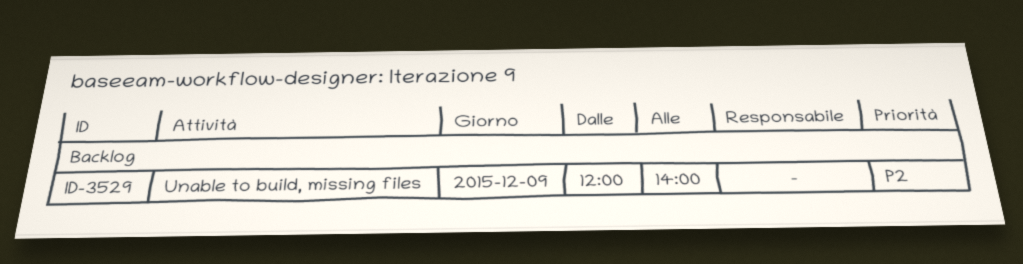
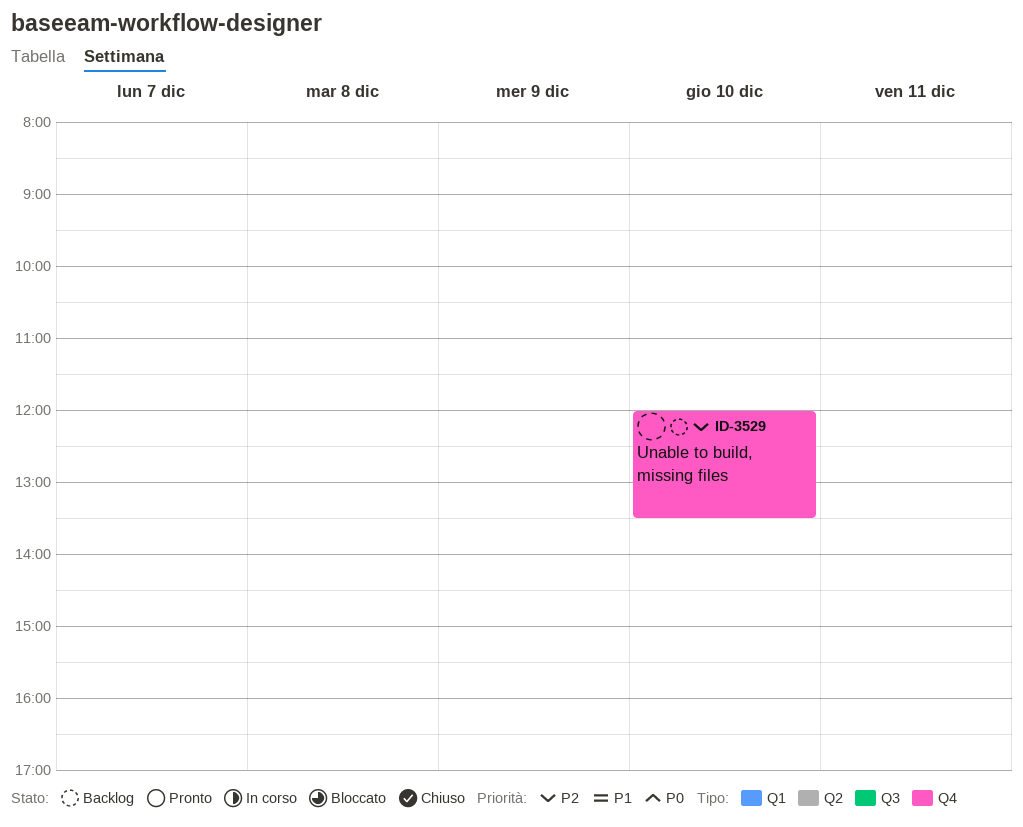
ID-3529, day: Dec 9 -> Dec 10
ID-3529, ends: 14:00 -> 13:30

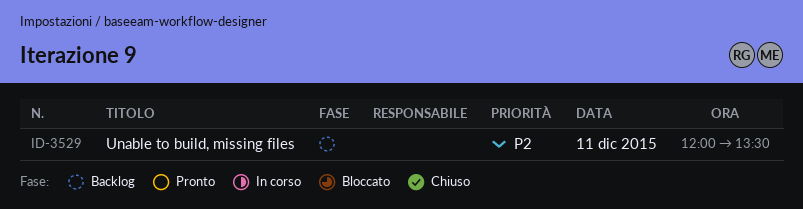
ID-3529, day: Dec 10 -> Dec 11

